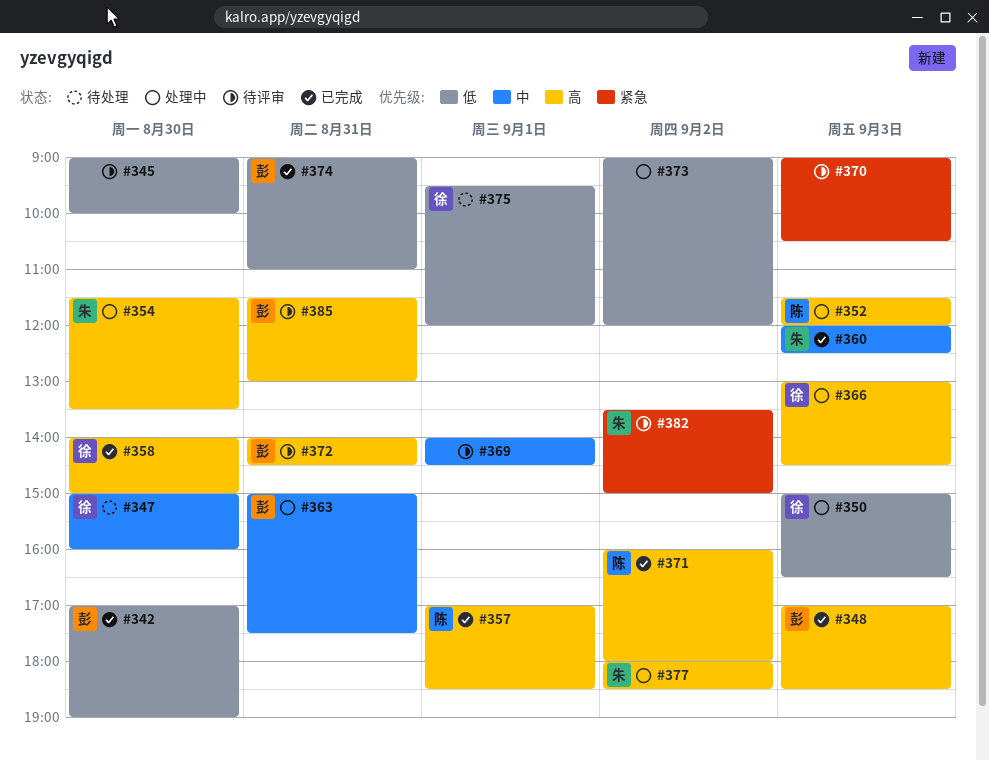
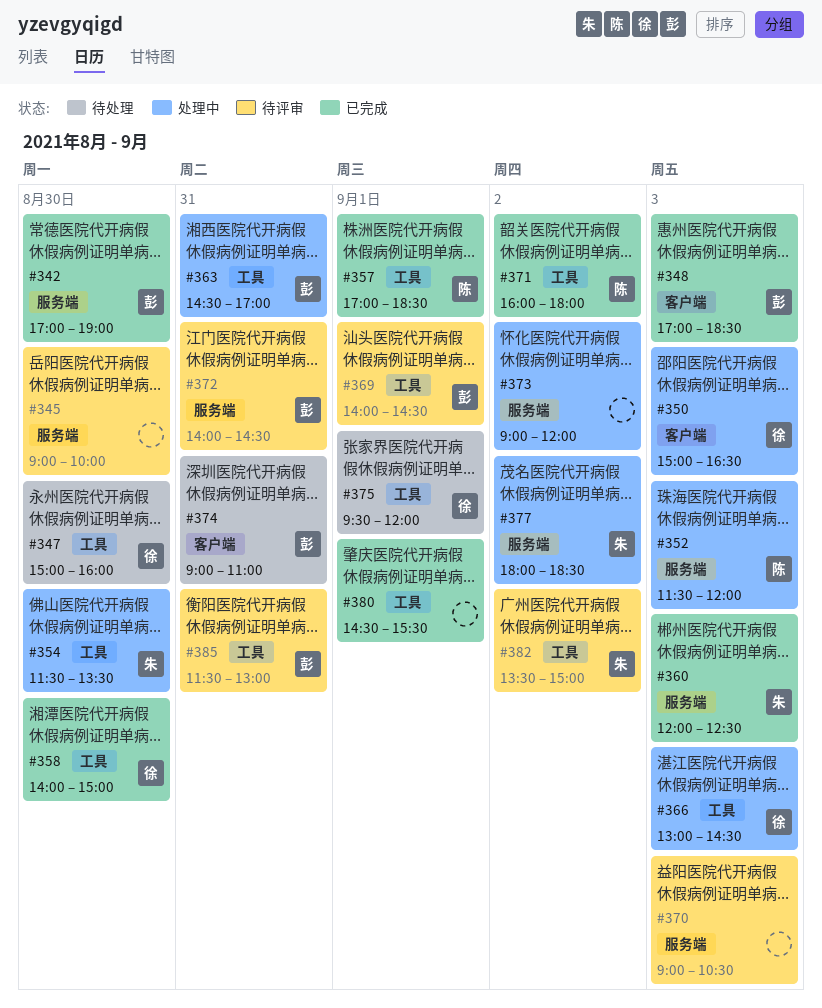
#363, begins: 15:00 -> 14:30
#363, ends: 17:30 -> 17:00
#369, owner: none -> 彭
#374, status: 已完成 -> 待处理
#380: none -> present

